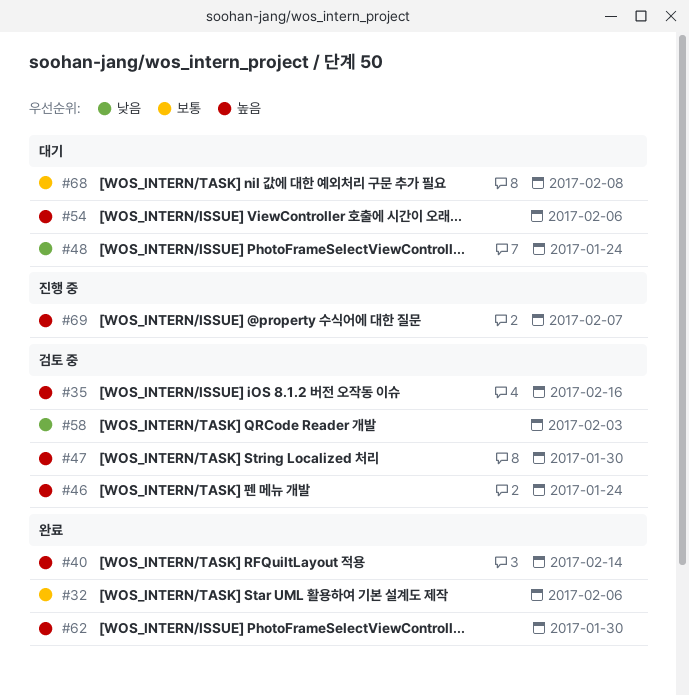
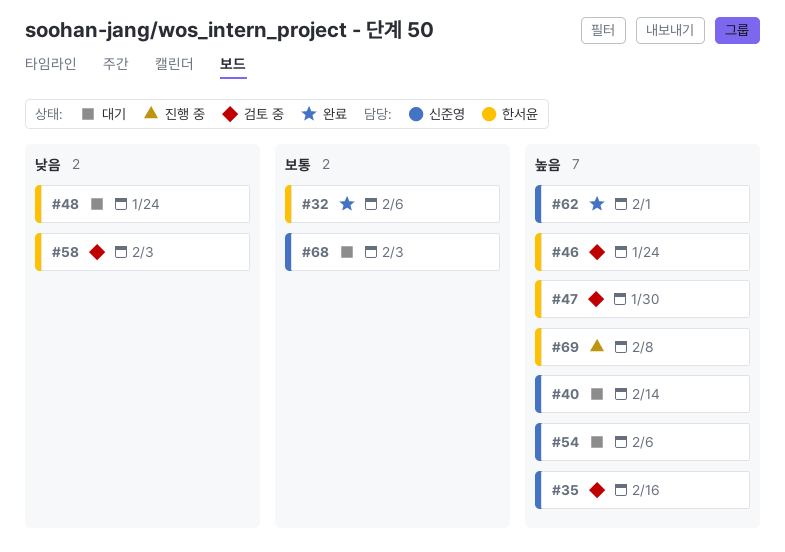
#40, status: 완료 -> 대기
#62, due: Jan 30 -> Feb 1
#68, due: Feb 8 -> Feb 3
#69, due: Feb 7 -> Feb 8

